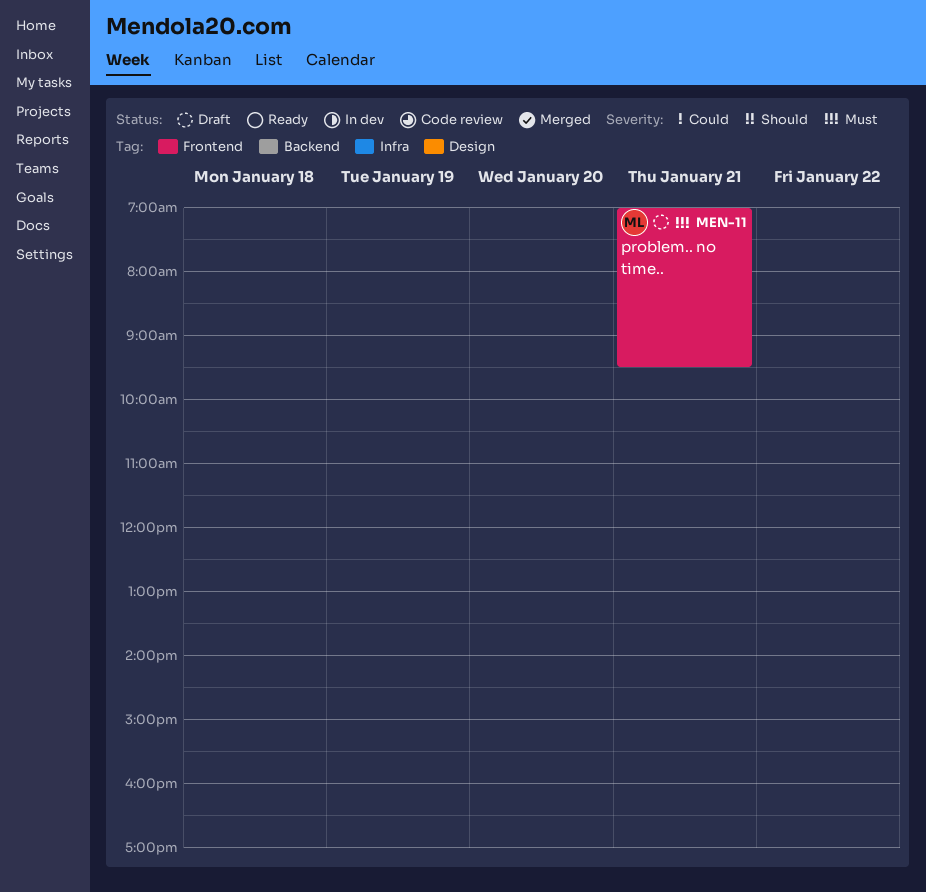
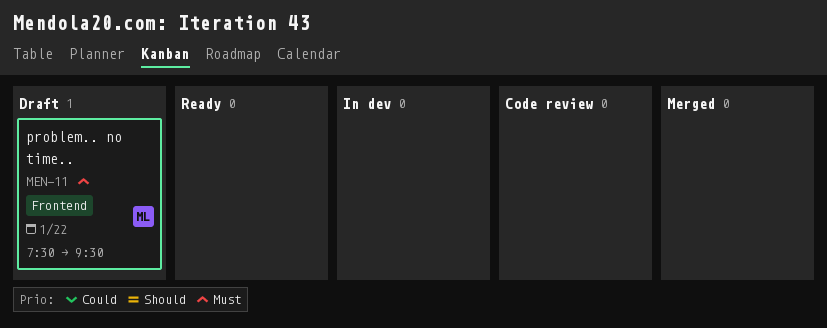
MEN-11, day: Jan 21 -> Jan 22
MEN-11, begins: 07:00 -> 07:30

